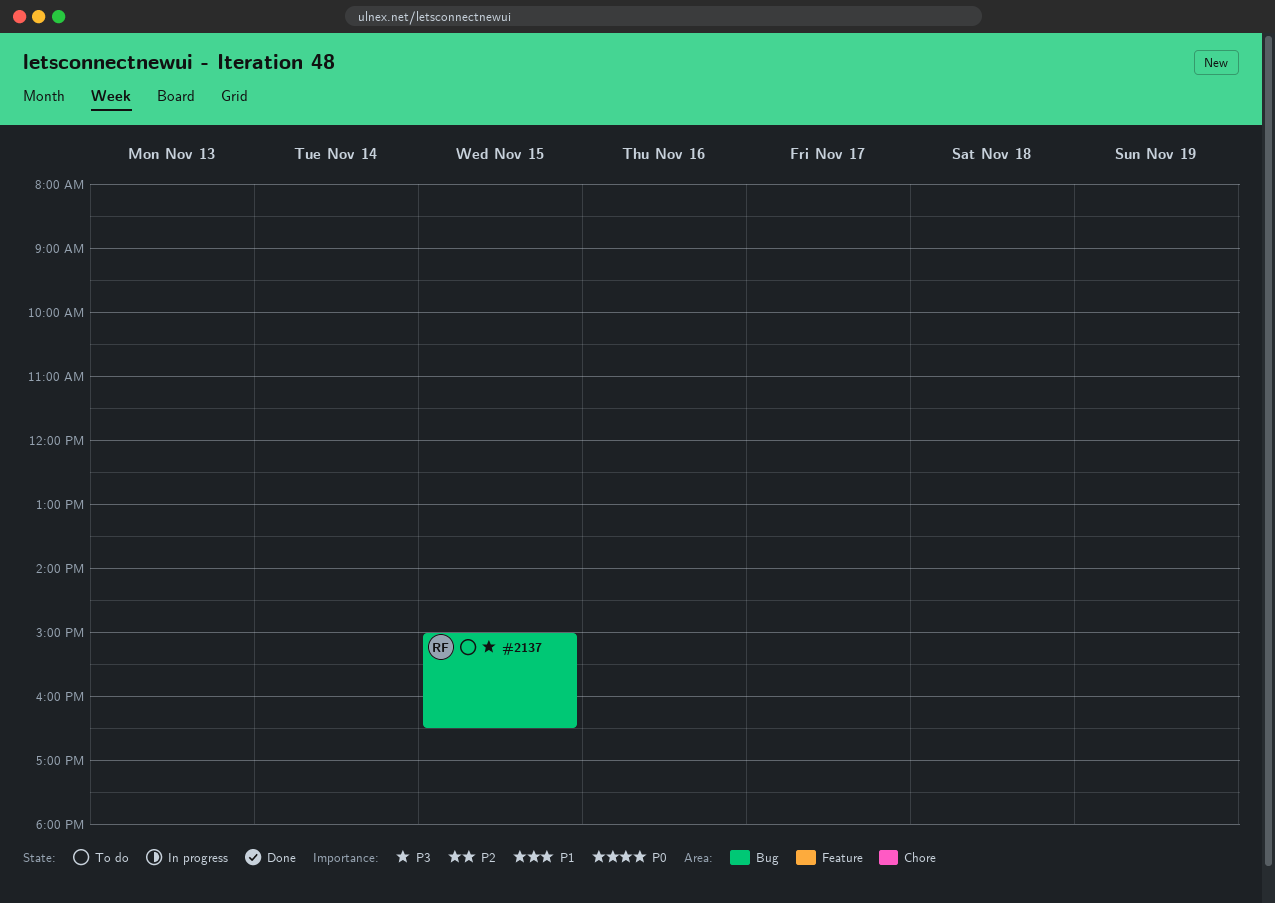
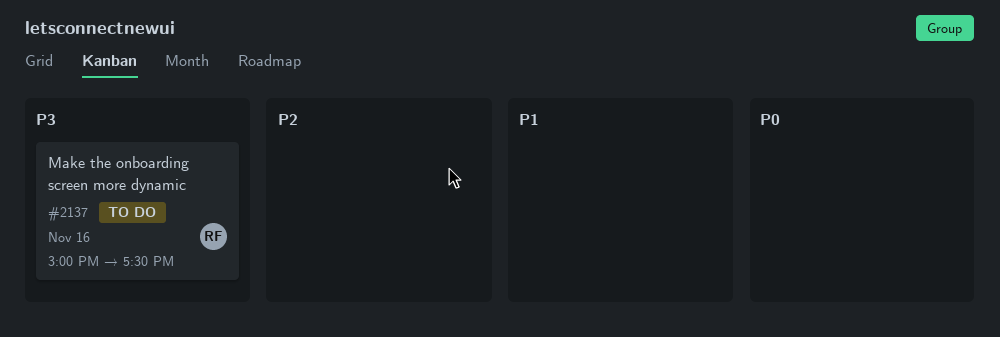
#2137, day: Nov 15 -> Nov 16
#2137, ends: 16:30 -> 17:30

